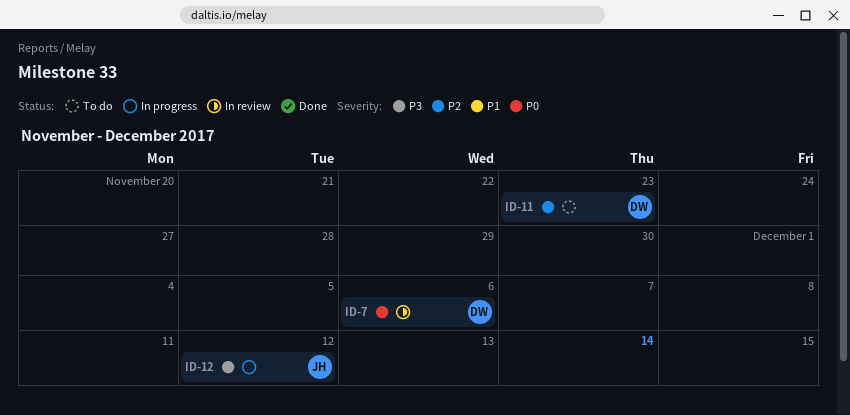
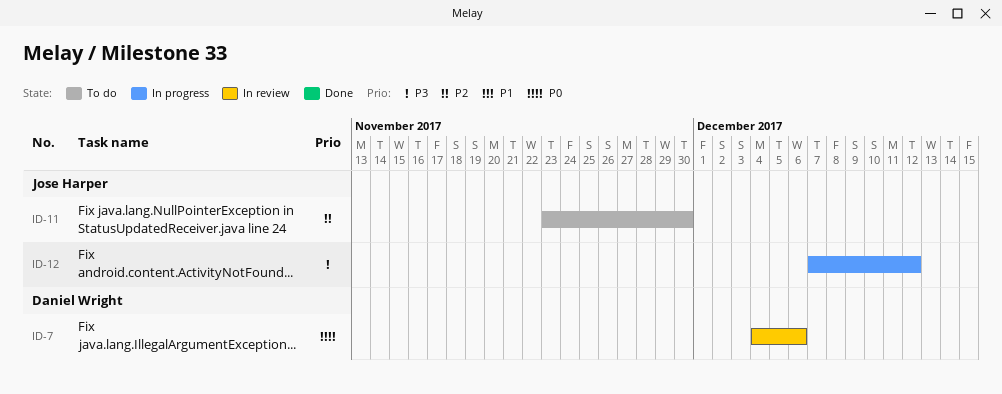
ID-11, owner: Daniel Wright -> Jose Harper
ID-11, due: Nov 23 -> Nov 30

